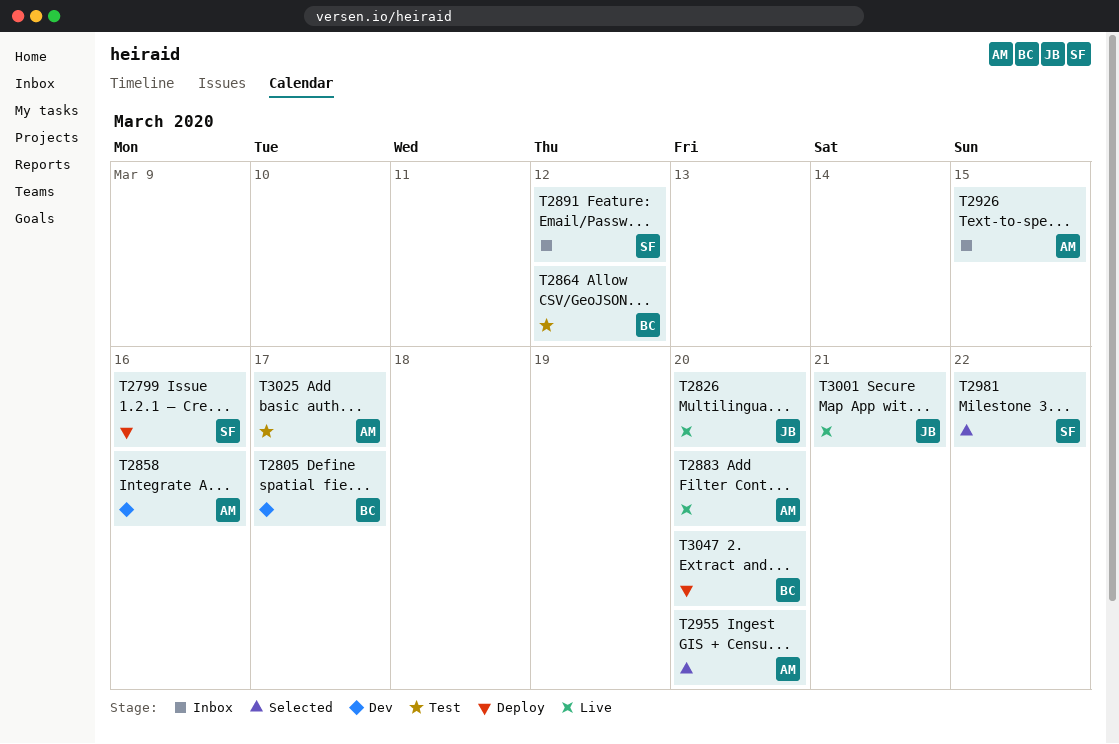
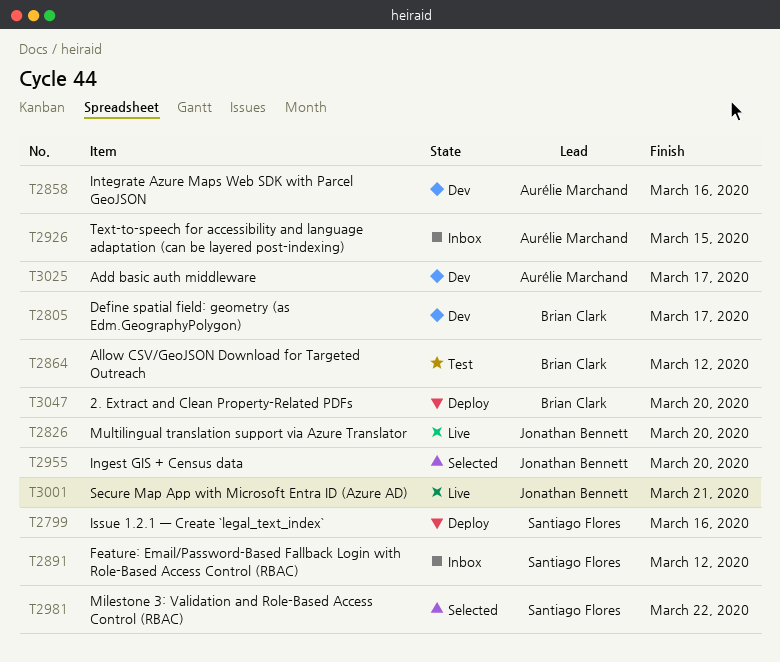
T2883: present -> none
T2955, owner: Aurélie Marchand -> Jonathan Bennett
T3025, status: Test -> Dev

